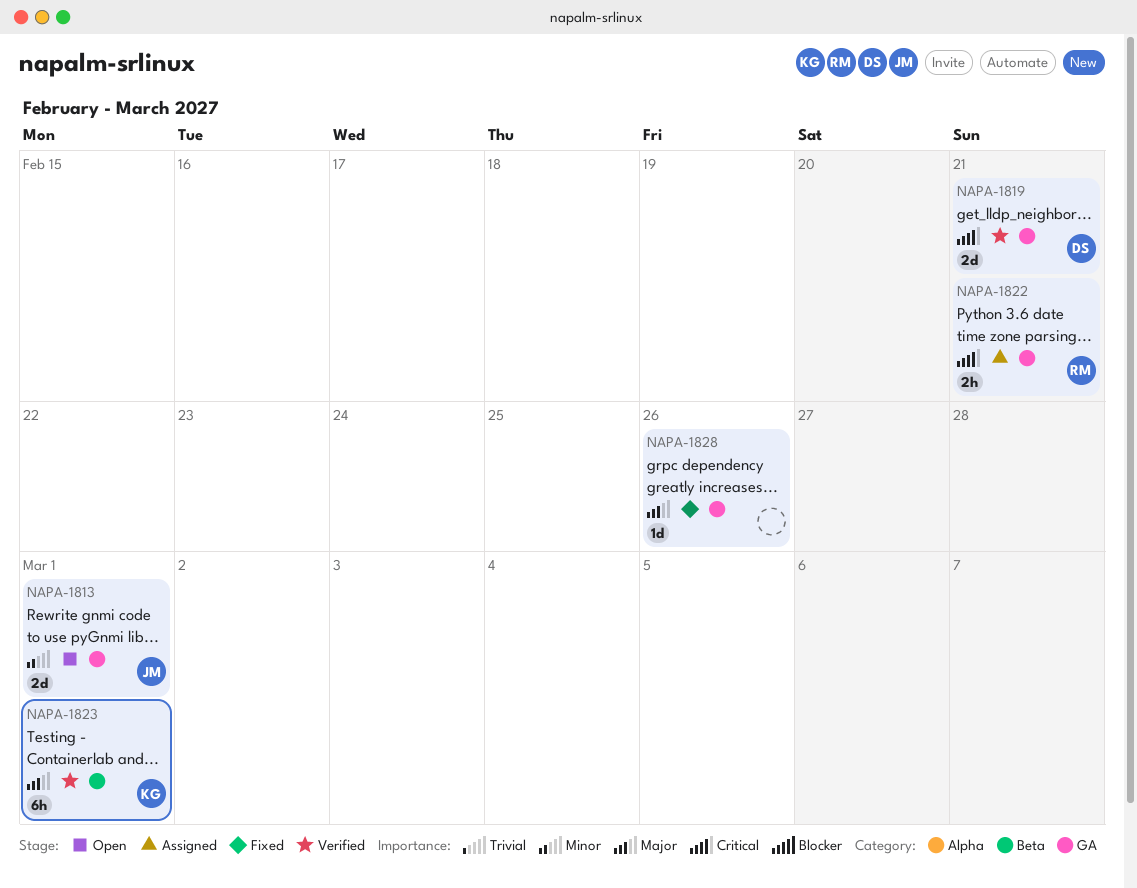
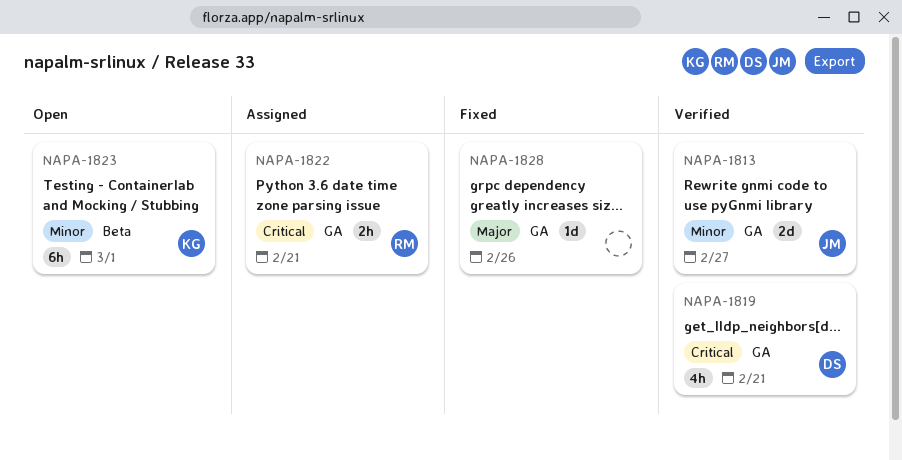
NAPA-1813, status: Open -> Verified
NAPA-1813, due: Mar 1 -> Feb 27
NAPA-1819, estimate: 2d -> 4h
NAPA-1823, status: Verified -> Open
NAPA-1823, priority: Major -> Minor

